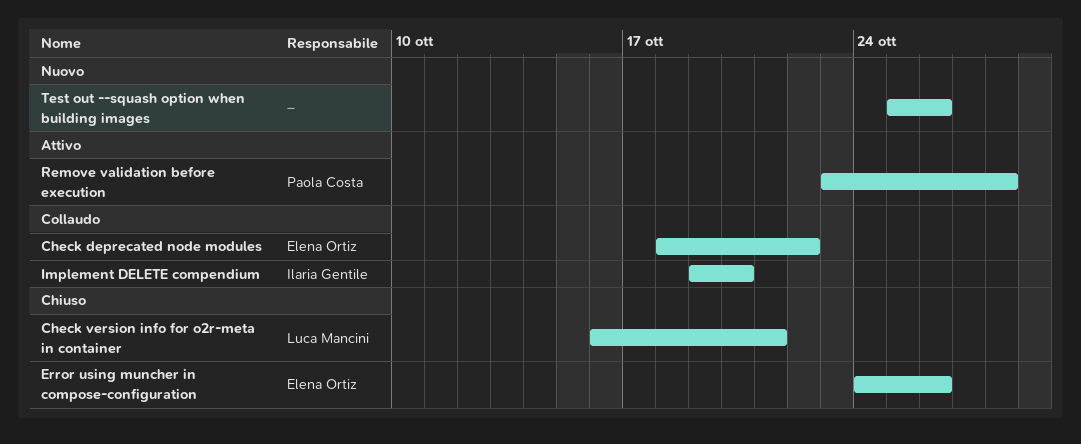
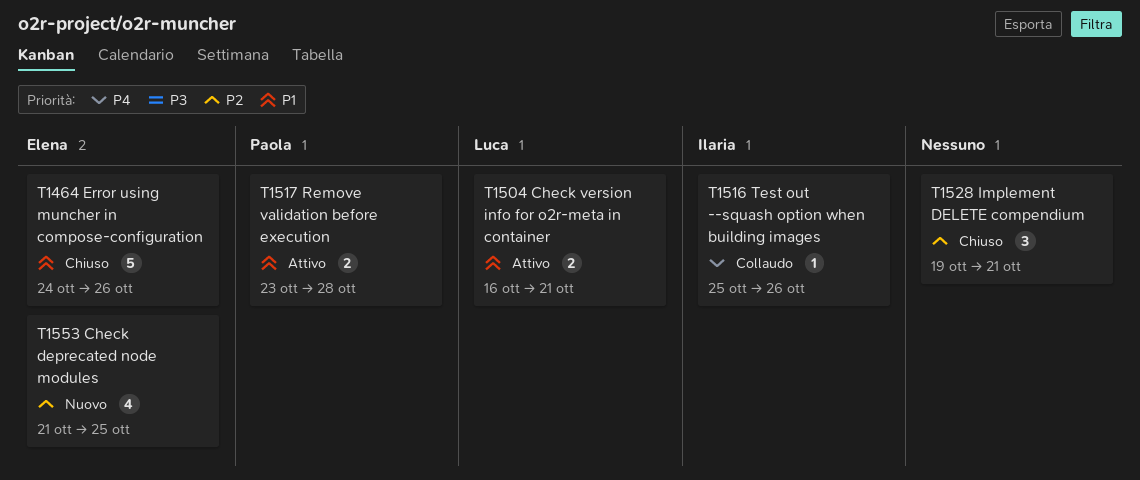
Check deprecated node modules, status: Collaudo -> Nuovo
Check deprecated node modules, start: Oct 18 -> Oct 21
Check deprecated node modules, due: Oct 22 -> Oct 25
Check version info for o2r-meta in container, status: Chiuso -> Attivo
Implement DELETE compendium, status: Collaudo -> Chiuso
Implement DELETE compendium, owner: Ilaria Gentile -> none
Implement DELETE compendium, due: Oct 20 -> Oct 21
Test out --squash option when building images, status: Nuovo -> Collaudo
Test out --squash option when building images, owner: none -> Ilaria Gentile

